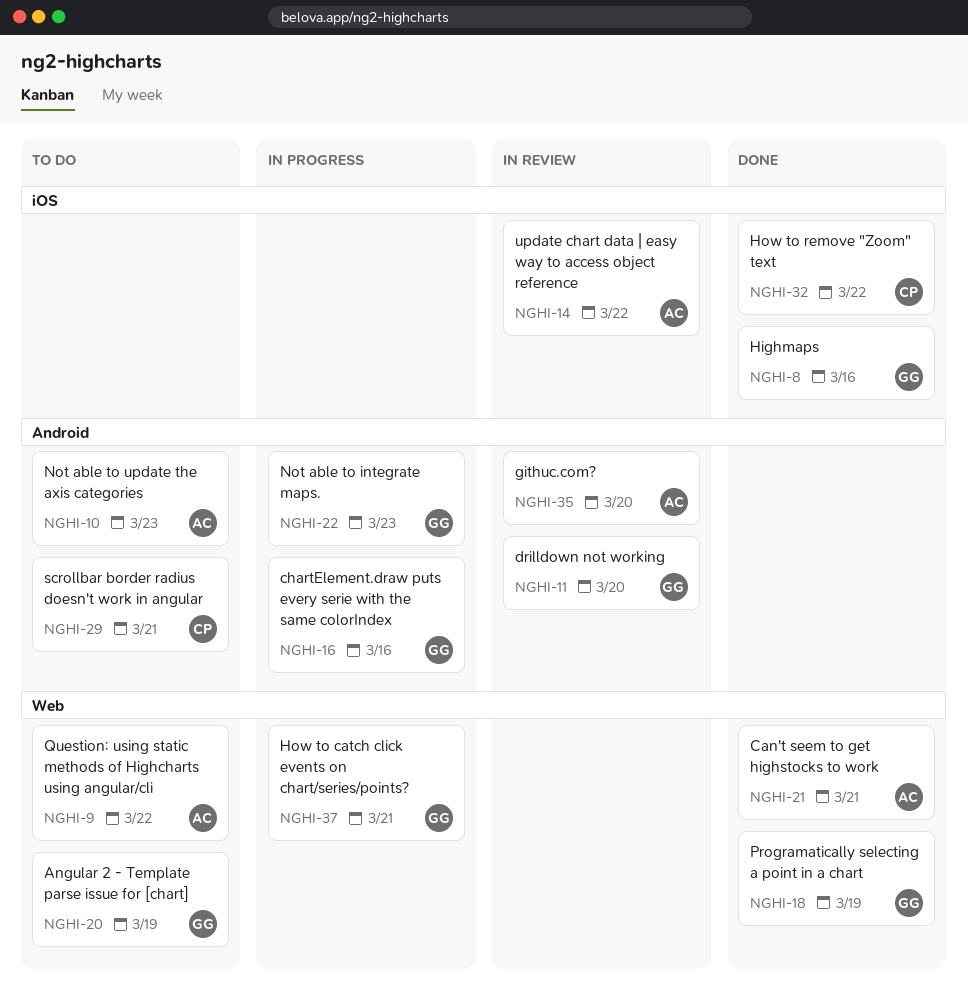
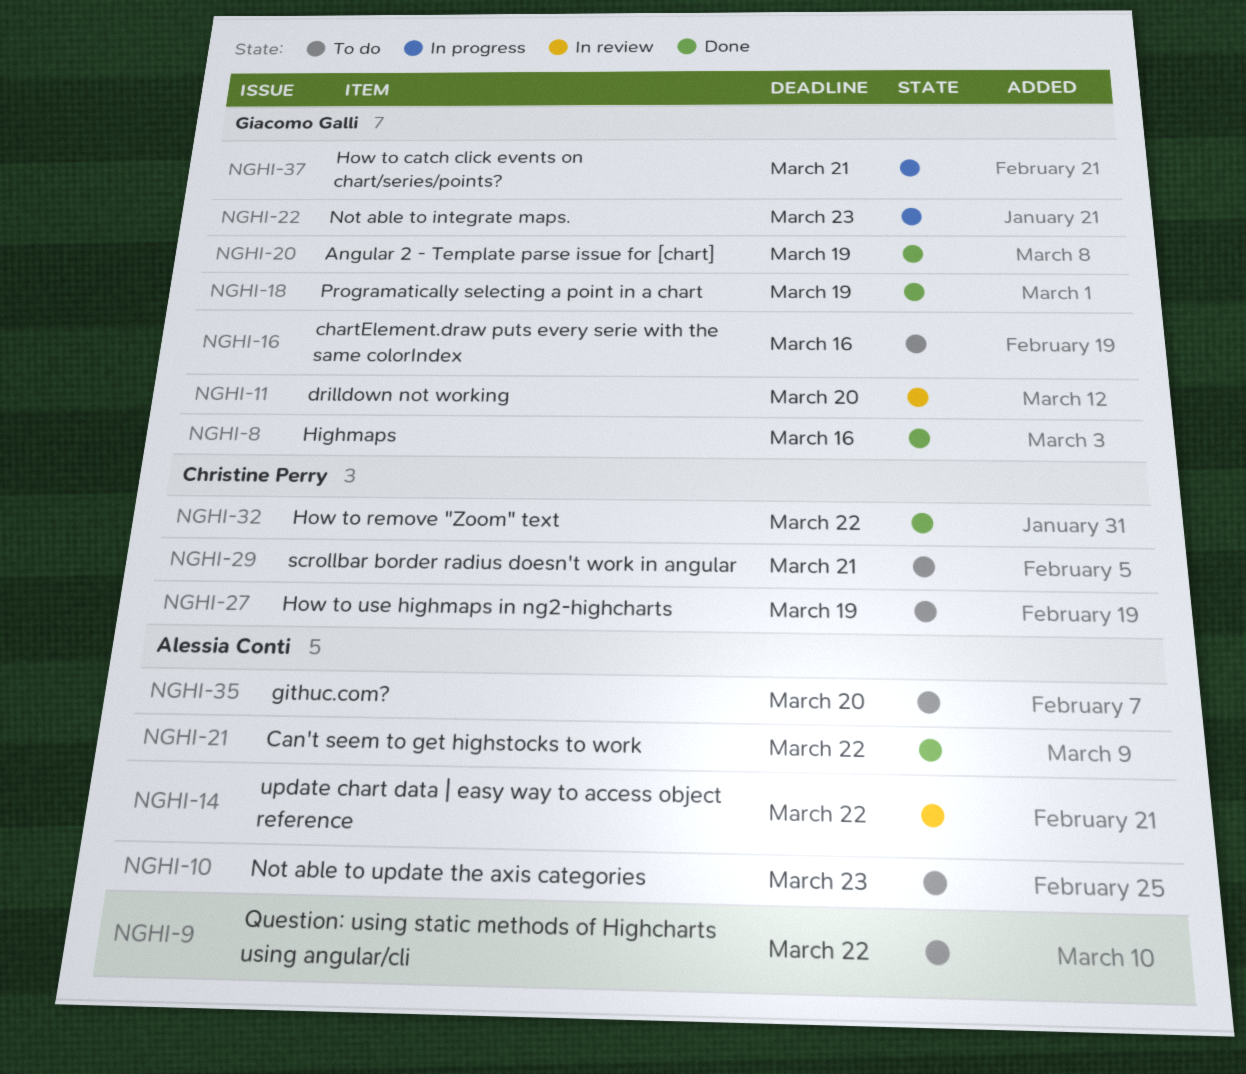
NGHI-16, status: In progress -> To do
NGHI-20, status: To do -> Done
NGHI-21, due: Mar 21 -> Mar 22
NGHI-27: none -> present
NGHI-35, status: In review -> To do

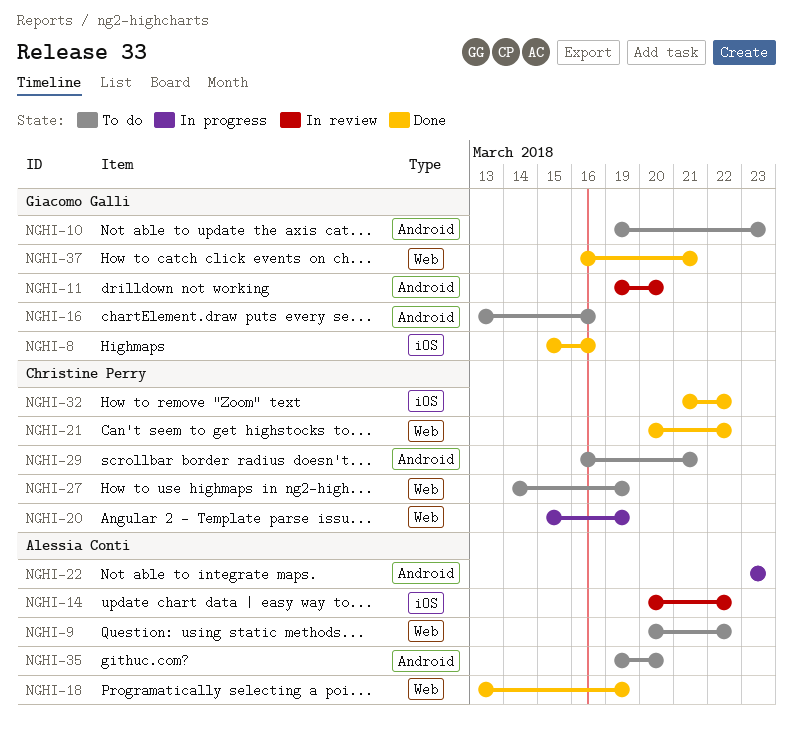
NGHI-10, owner: Alessia Conti -> Giacomo Galli
NGHI-18, owner: Giacomo Galli -> Alessia Conti
NGHI-20, status: Done -> In progress
NGHI-20, owner: Giacomo Galli -> Christine Perry
NGHI-21, owner: Alessia Conti -> Christine Perry
NGHI-22, owner: Giacomo Galli -> Alessia Conti
NGHI-37, status: In progress -> Done

